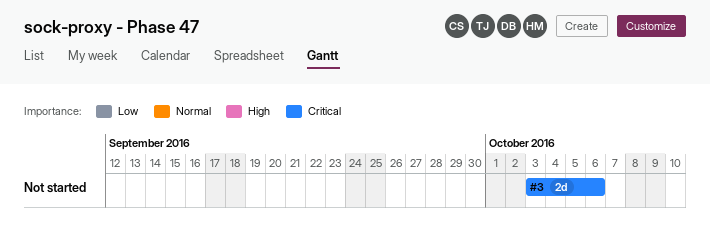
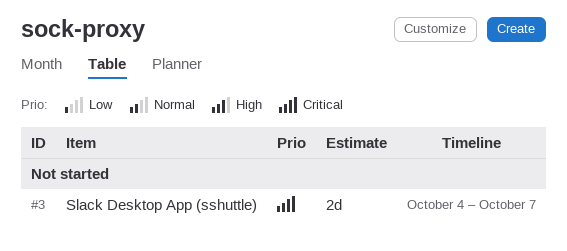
#3, start: Oct 3 -> Oct 4
#3, due: Oct 6 -> Oct 7

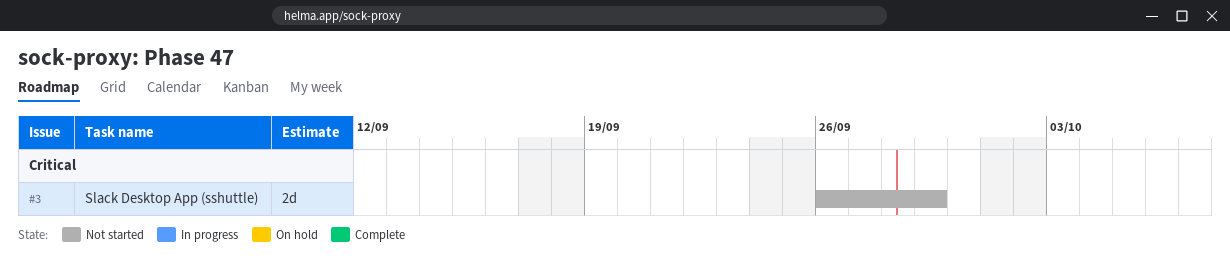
#3, start: Oct 4 -> Sep 26
#3, due: Oct 7 -> Sep 29

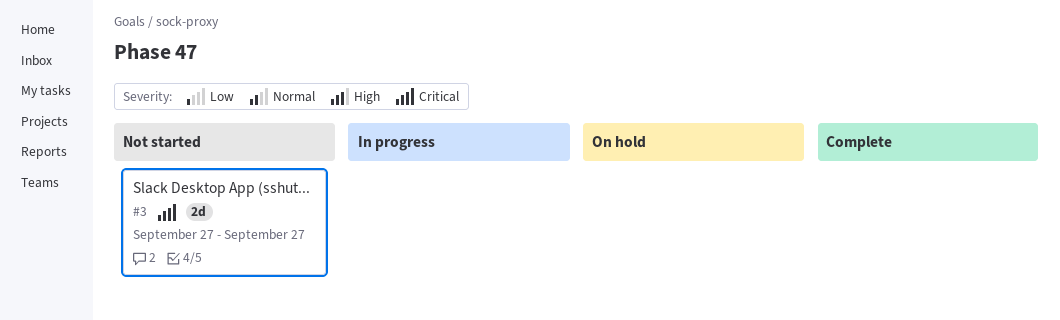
#3, start: Sep 26 -> Sep 27
#3, due: Sep 29 -> Sep 27

